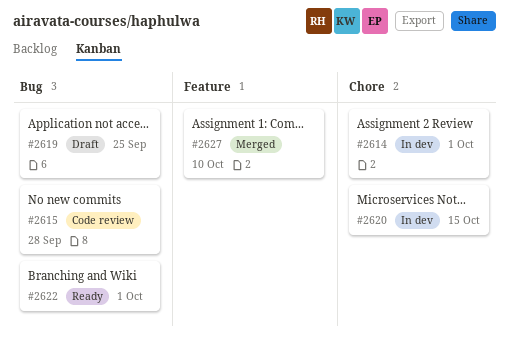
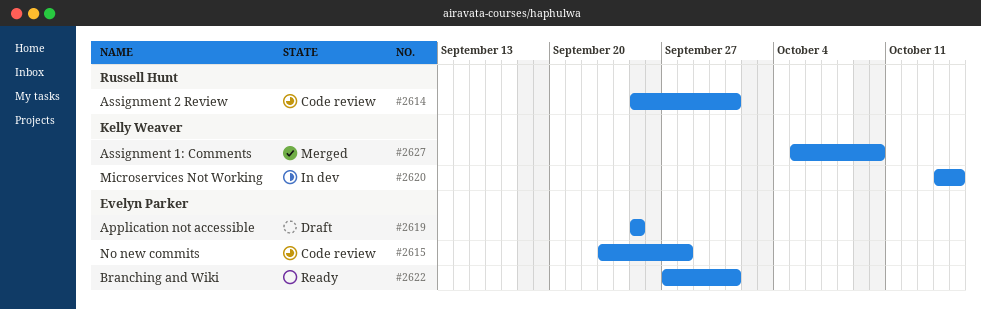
#2614, status: In dev -> Code review

